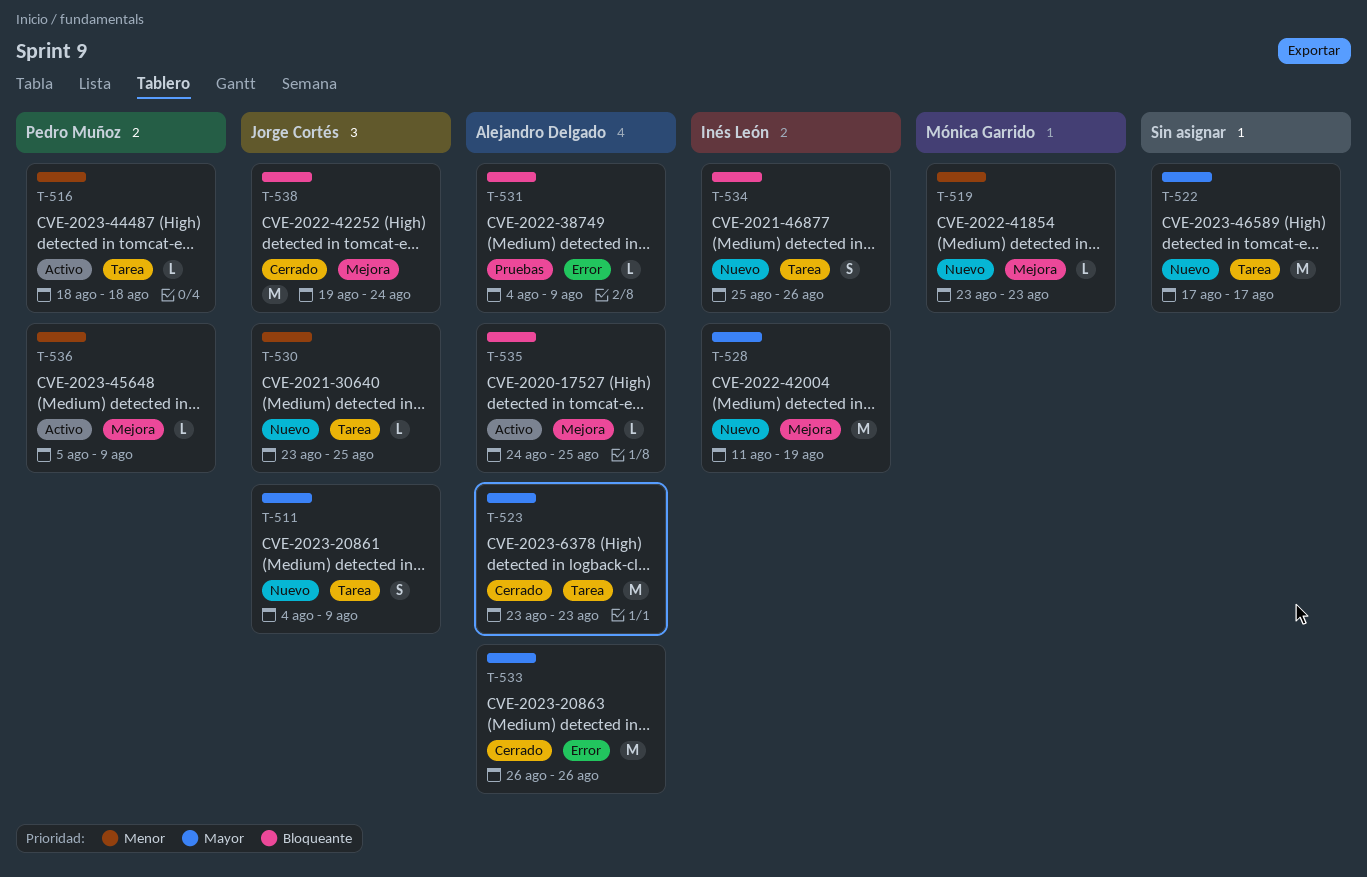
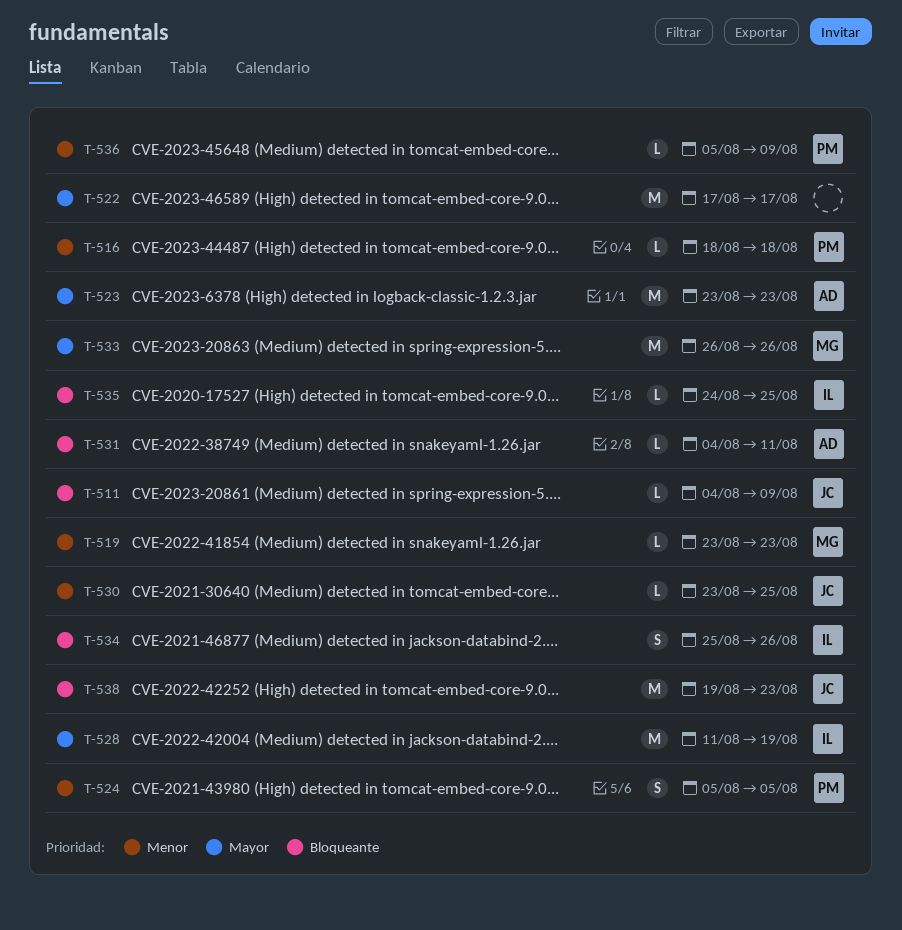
T-511, priority: Mayor -> Bloqueante
T-511, estimate: S -> L
T-524: none -> present
T-531, due: Aug 9 -> Aug 11
T-533, owner: Alejandro Delgado -> Mónica Garrido
T-535, owner: Alejandro Delgado -> Inés León
T-538, due: Aug 24 -> Aug 23

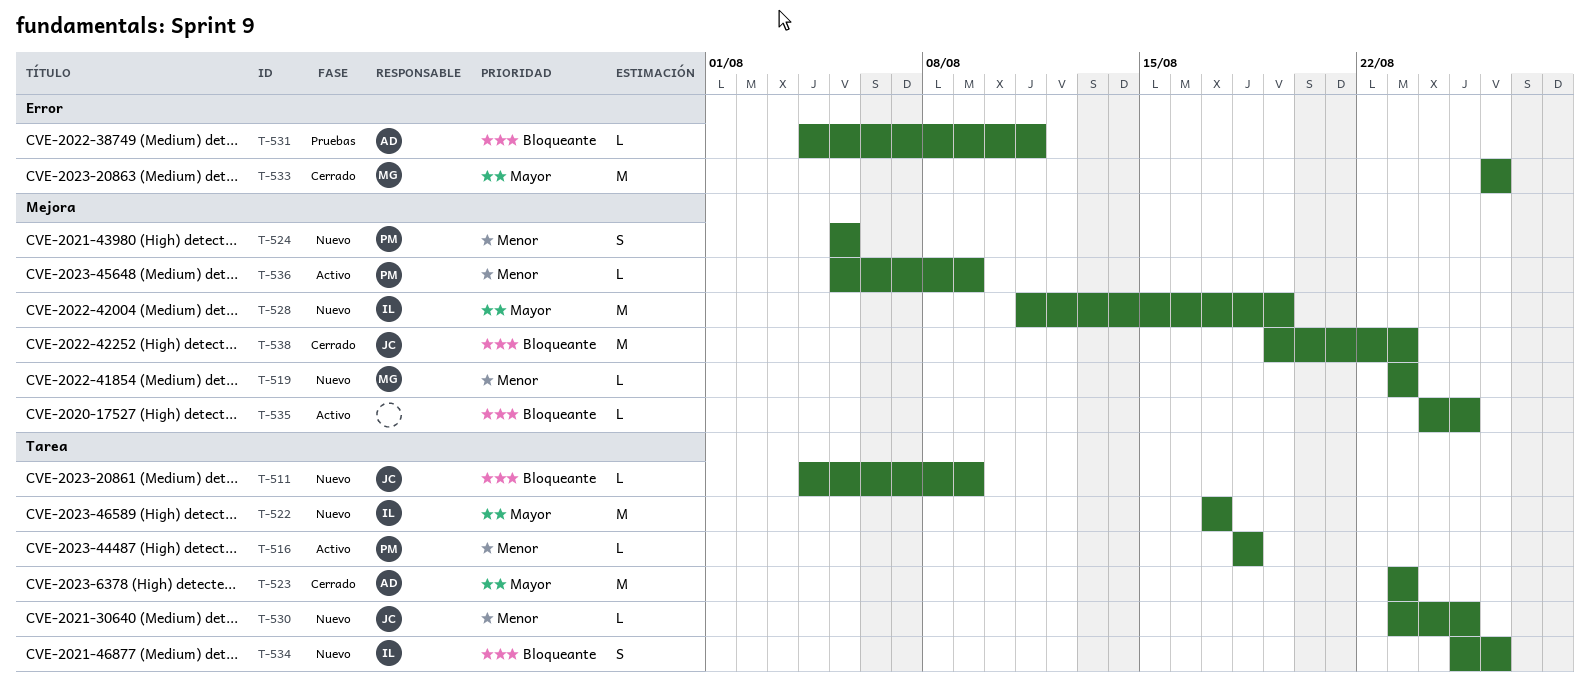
T-522, owner: none -> IL
T-535, owner: IL -> none

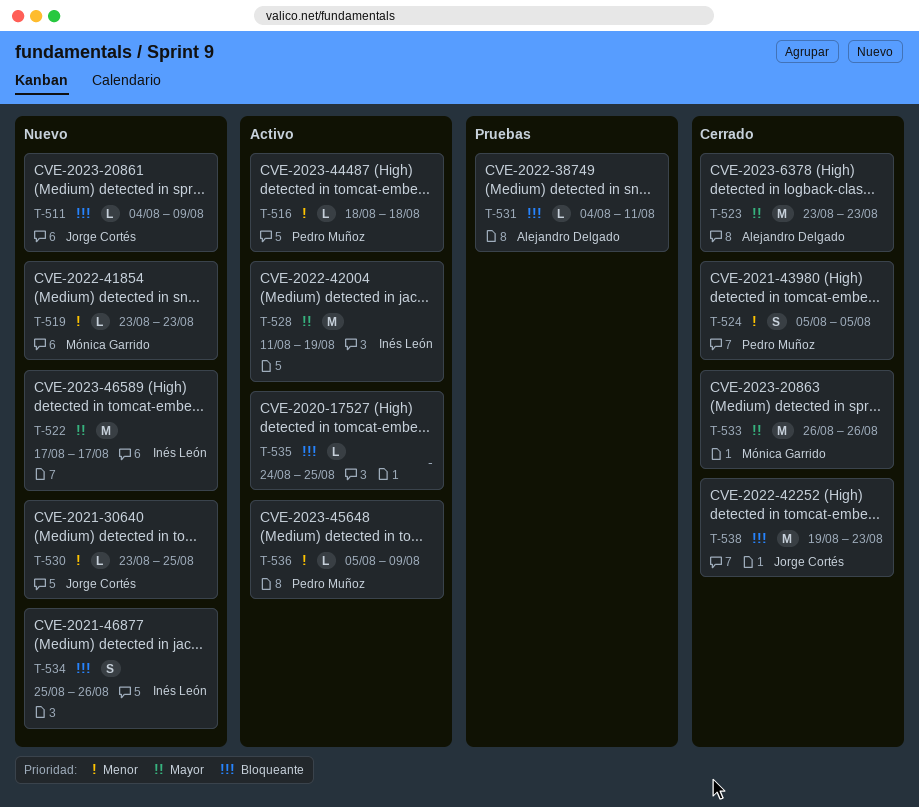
T-524, status: Nuevo -> Cerrado
T-528, status: Nuevo -> Activo

